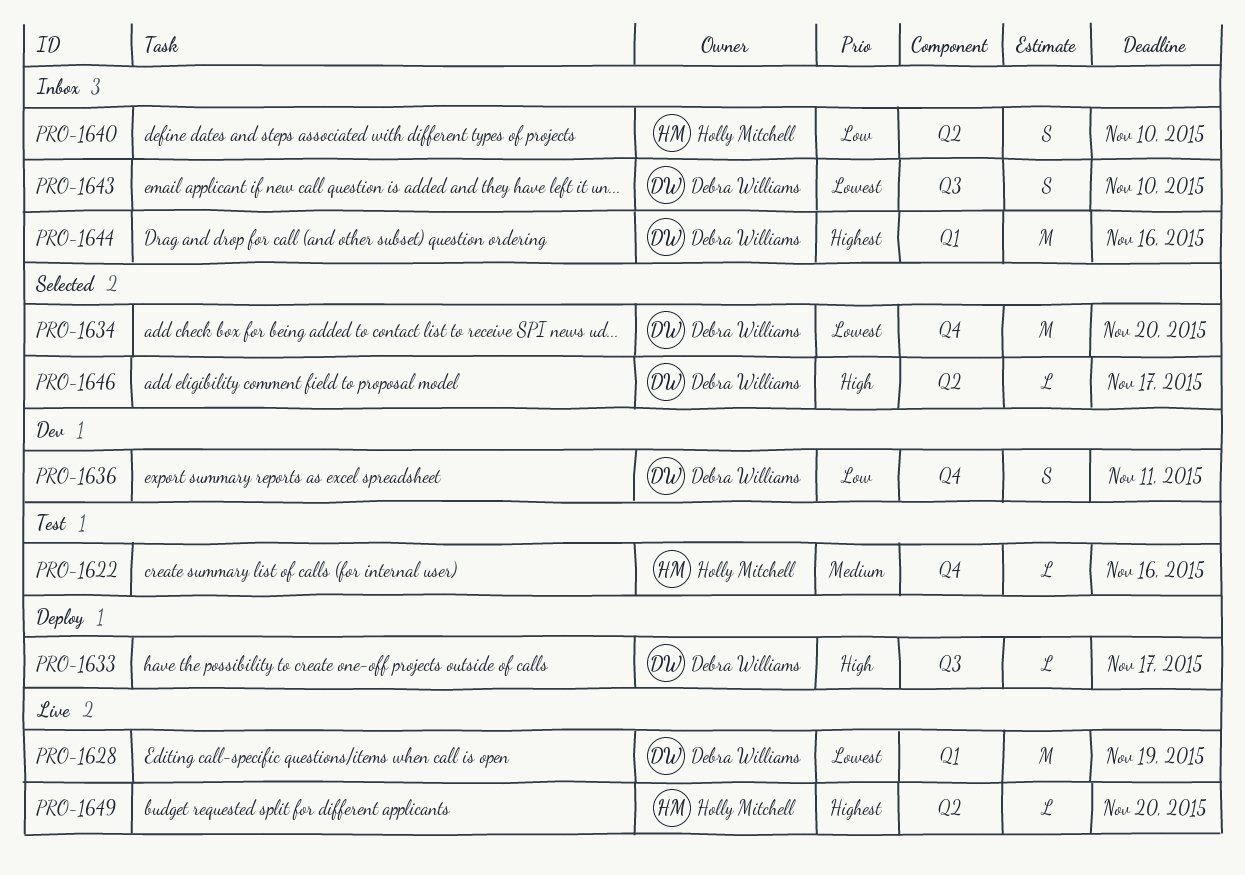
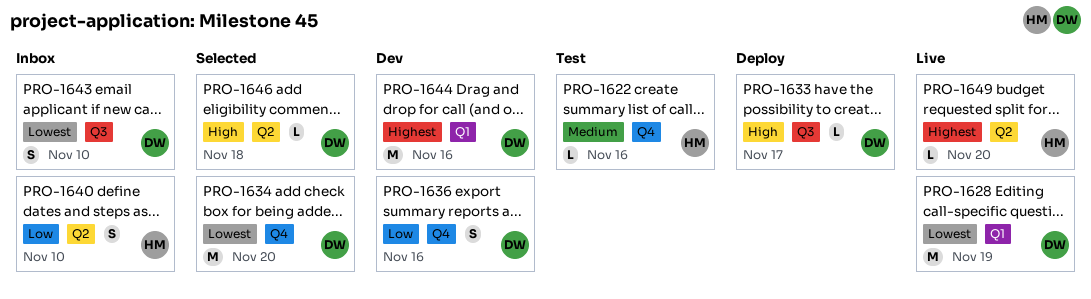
PRO-1636, due: Nov 11 -> Nov 16
PRO-1644, status: Inbox -> Dev
PRO-1646, due: Nov 17 -> Nov 18

